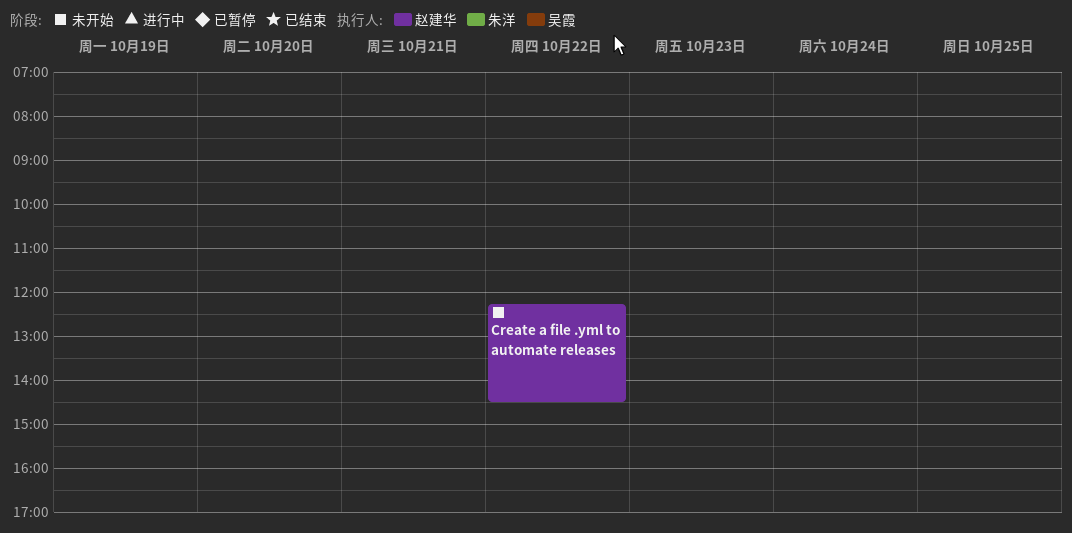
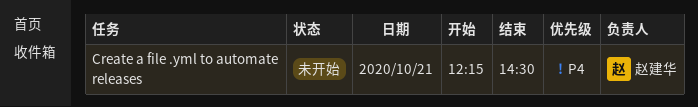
Create a file .yml to automate releases, day: Oct 22 -> Oct 21

